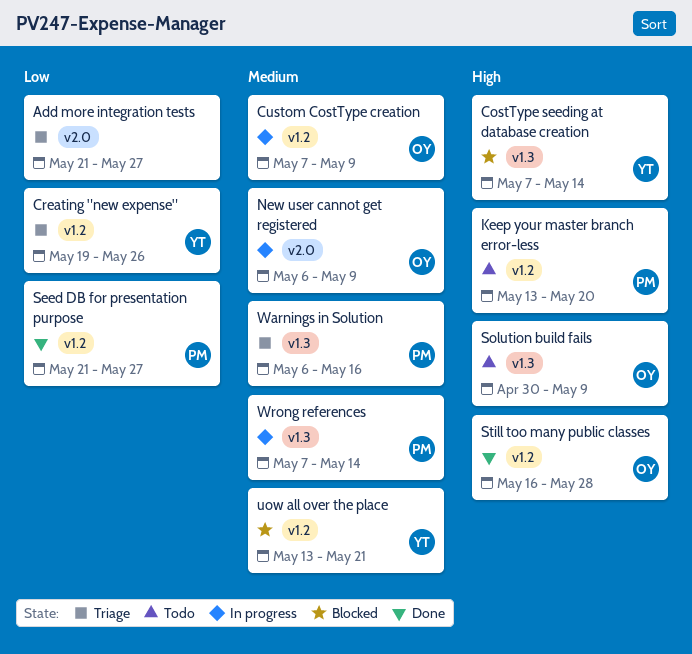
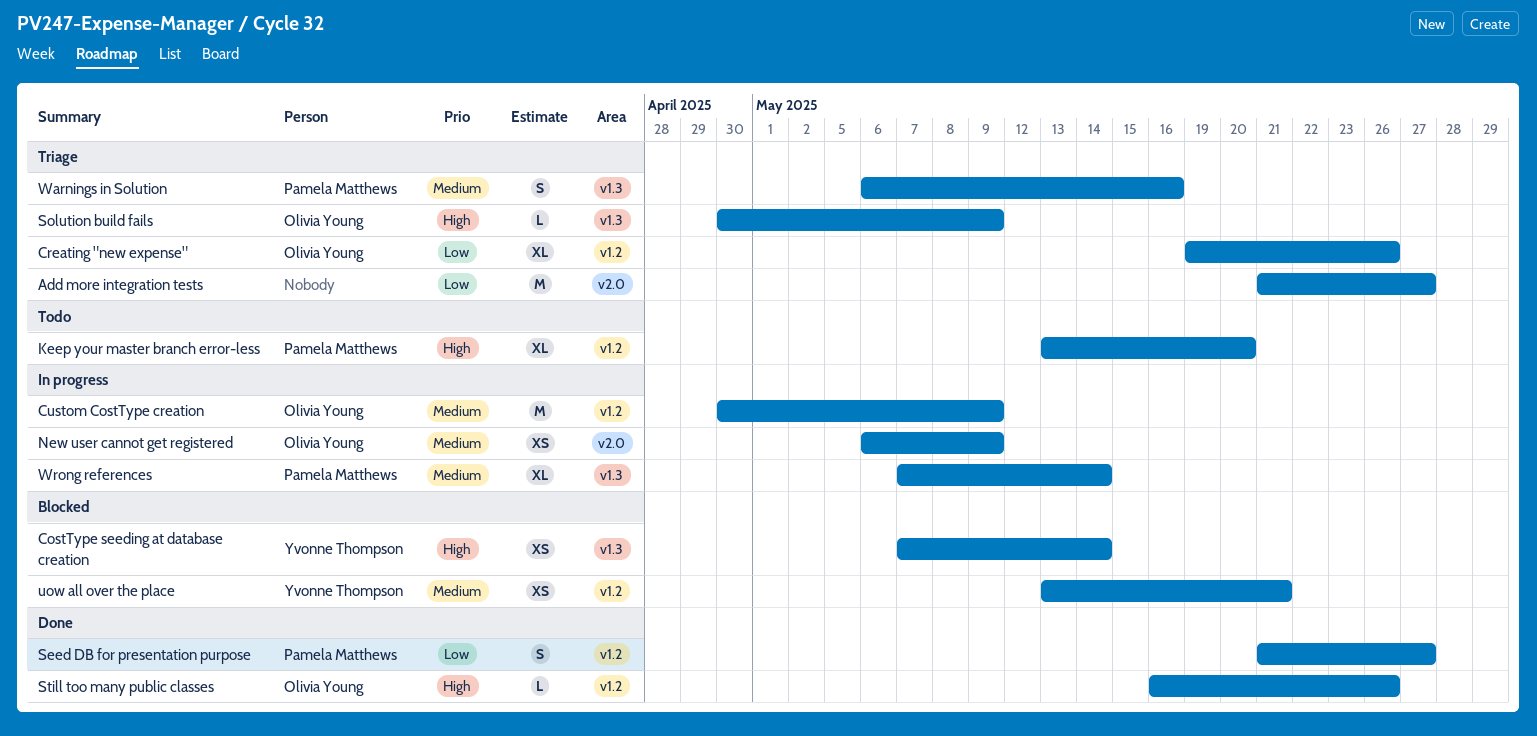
Creating "new expense", owner: Yvonne Thompson -> Olivia Young
Custom CostType creation, start: May 7 -> Apr 30
Solution build fails, status: Todo -> Triage
Still too many public classes, due: May 28 -> May 26

